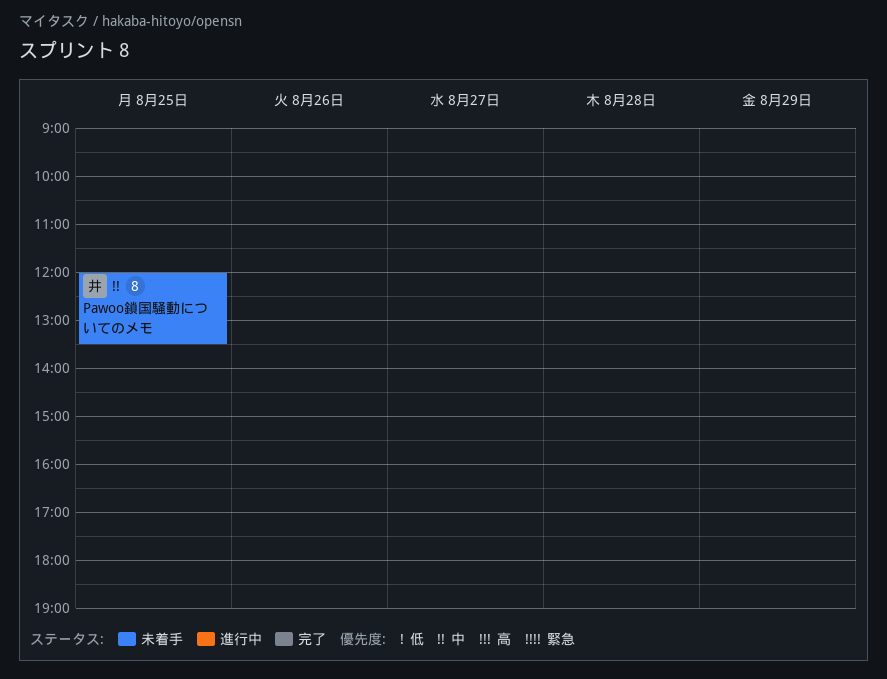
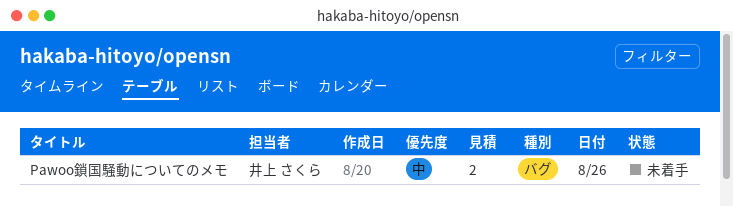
Pawoo鎖国騒動についてのメモ, estimate: 8 -> 2
Pawoo鎖国騒動についてのメモ, day: Aug 25 -> Aug 26

